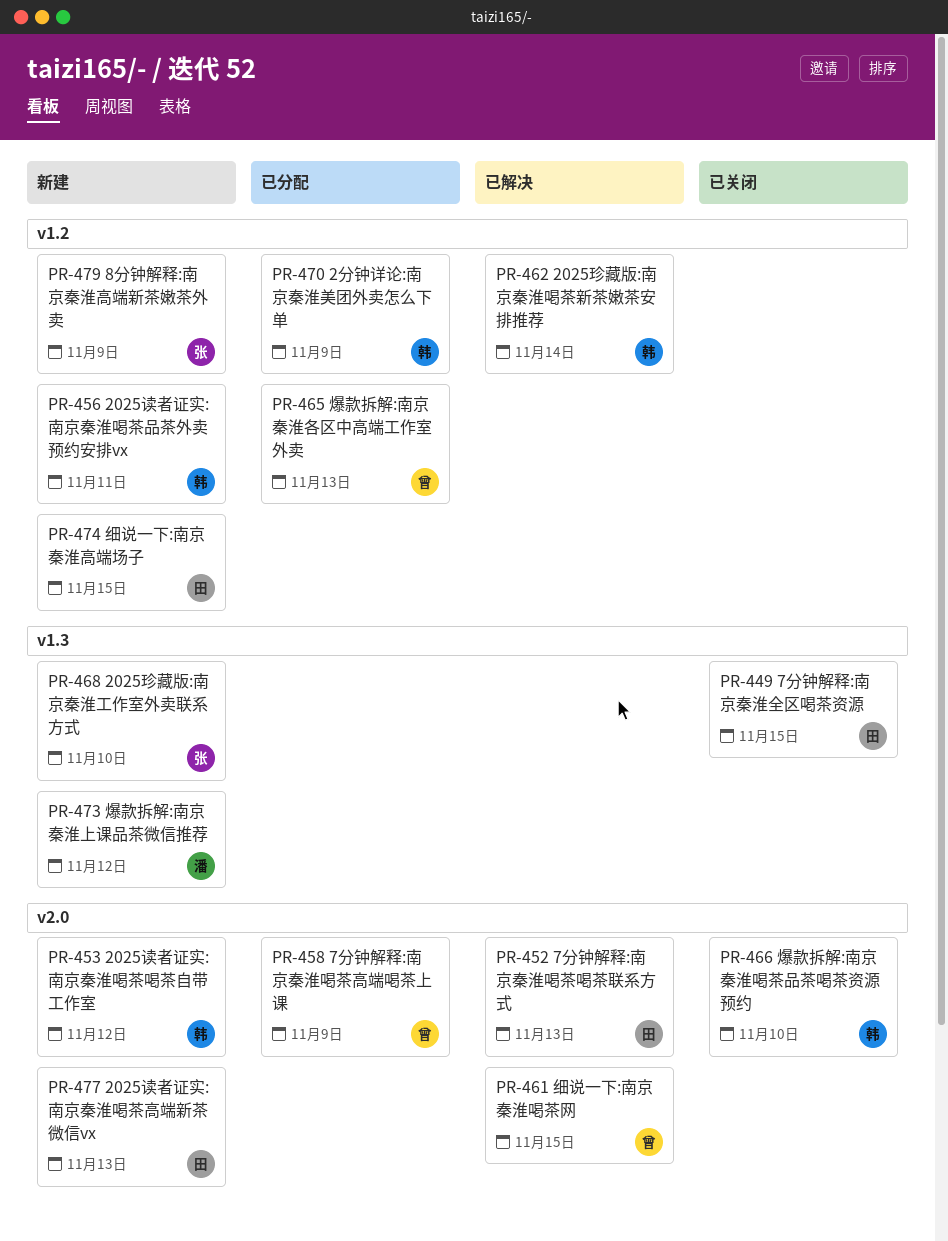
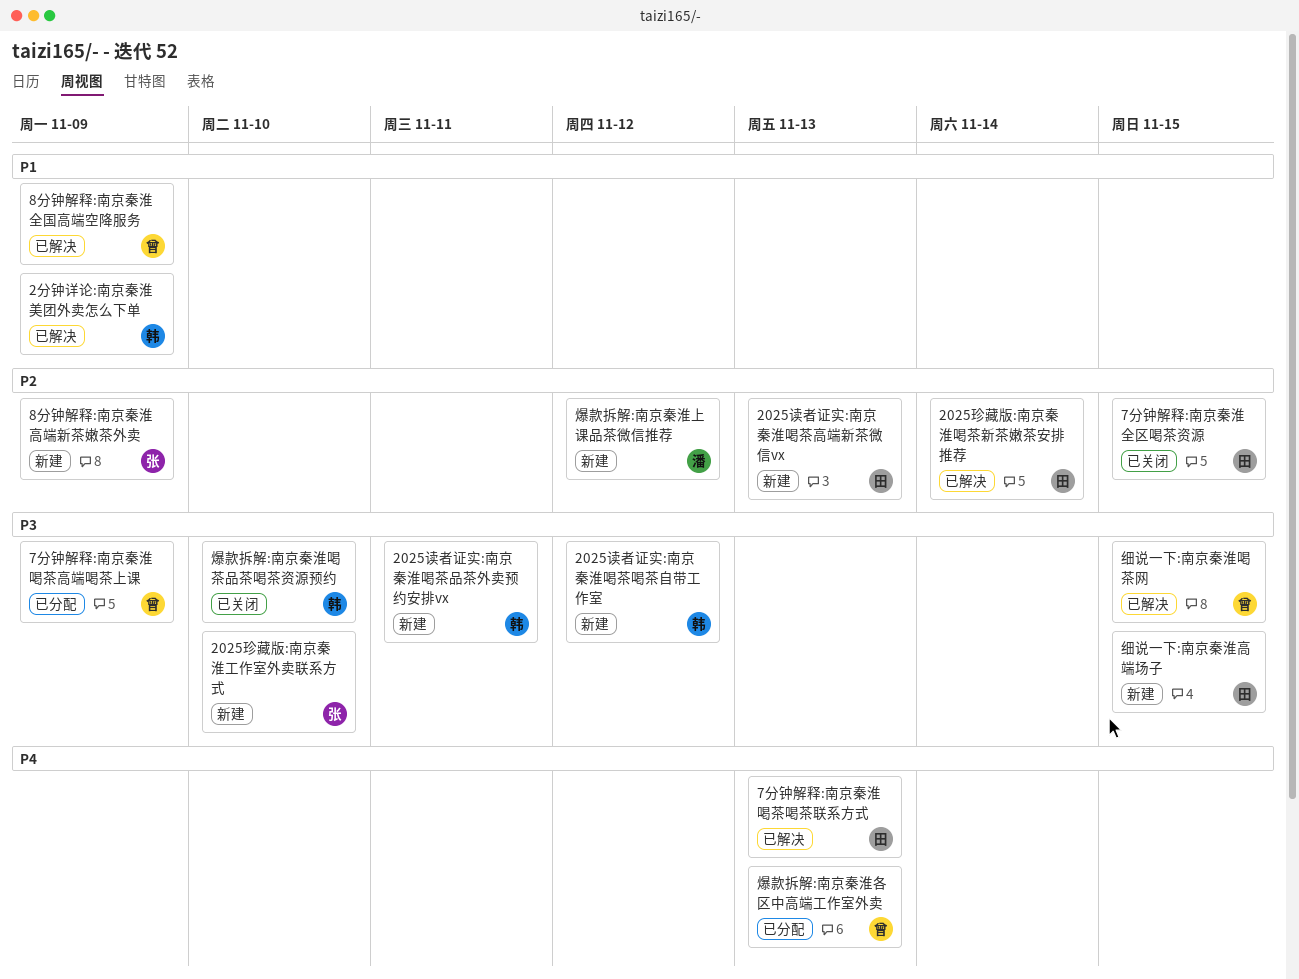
2025珍藏版:南京秦淮喝茶新茶嫩茶安排推荐, owner: 韩 -> 田
2分钟详论:南京秦淮美团外卖怎么下单, status: 已分配 -> 已解决
8分钟解释:南京秦淮全国高端空降服务: none -> present

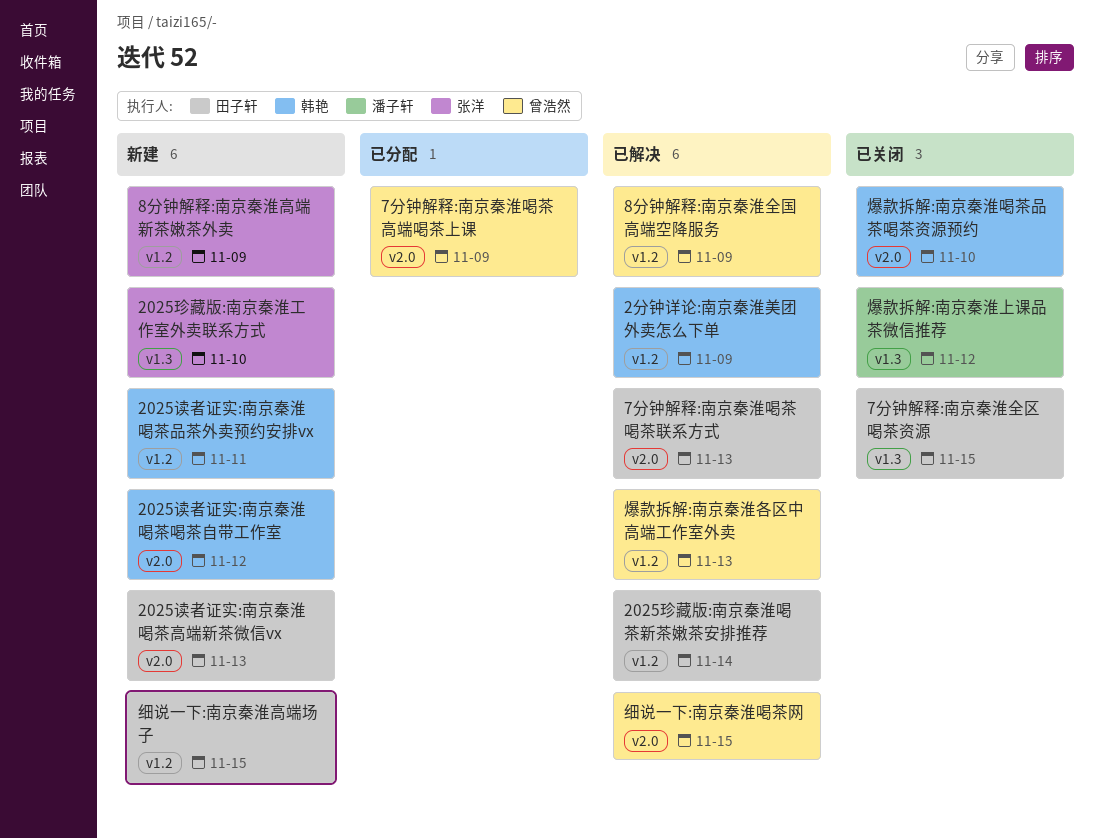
爆款拆解:南京秦淮上课品茶微信推荐, status: 新建 -> 已关闭
爆款拆解:南京秦淮各区中高端工作室外卖, status: 已分配 -> 已解决

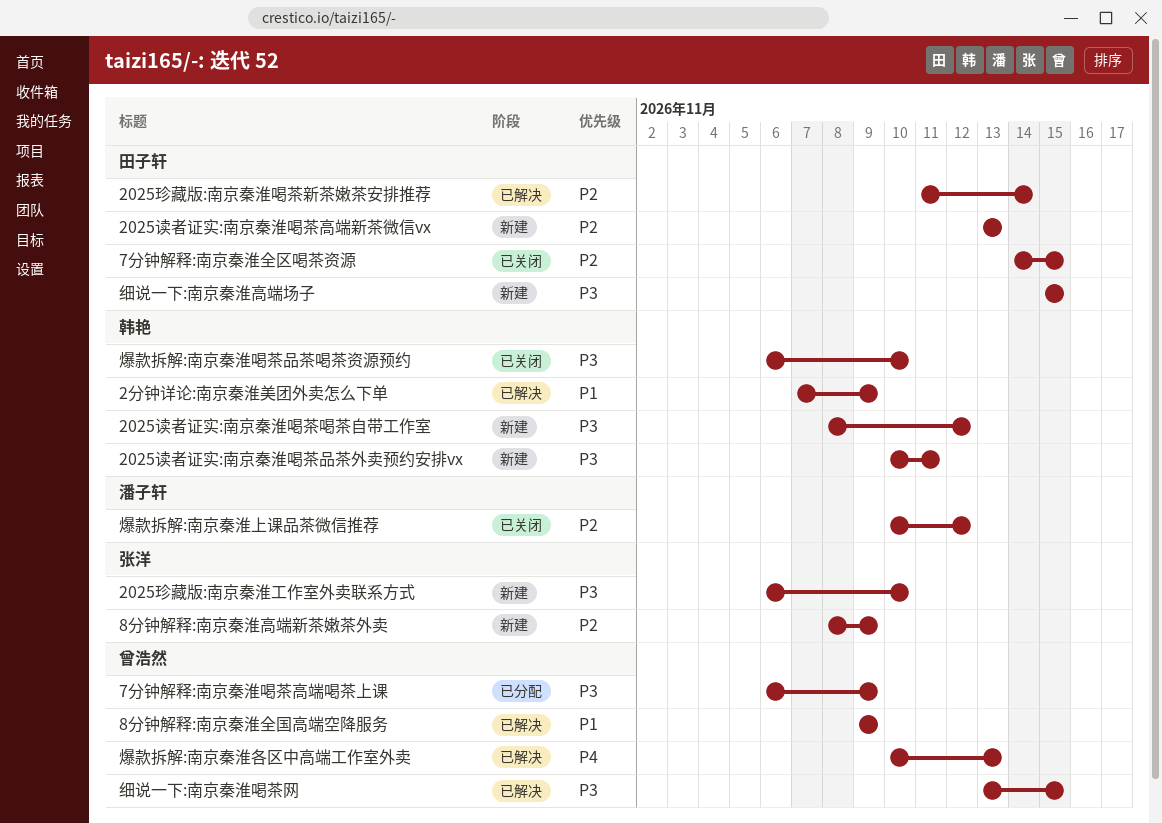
7分钟解释:南京秦淮喝茶喝茶联系方式: present -> none

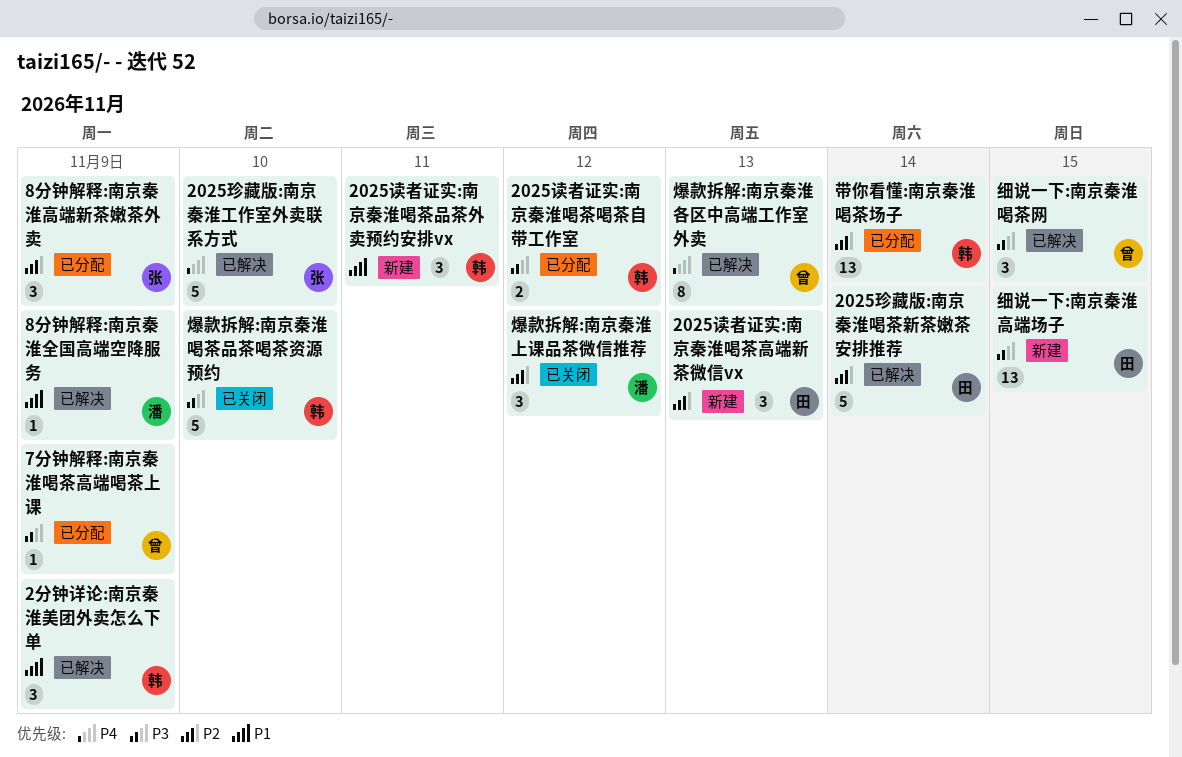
2025珍藏版:南京秦淮工作室外卖联系方式, status: 新建 -> 已解决
2025珍藏版:南京秦淮工作室外卖联系方式, priority: P3 -> P4
2025读者证实:南京秦淮喝茶品茶外卖预约安排vx, priority: P3 -> P1
2025读者证实:南京秦淮喝茶喝茶自带工作室, status: 新建 -> 已分配
7分钟解释:南京秦淮全区喝茶资源: present -> none
8分钟解释:南京秦淮全国高端空降服务, owner: 曾浩然 -> 潘子轩
8分钟解释:南京秦淮高端新茶嫩茶外卖, status: 新建 -> 已分配
带你看懂:南京秦淮喝茶场子: none -> present

